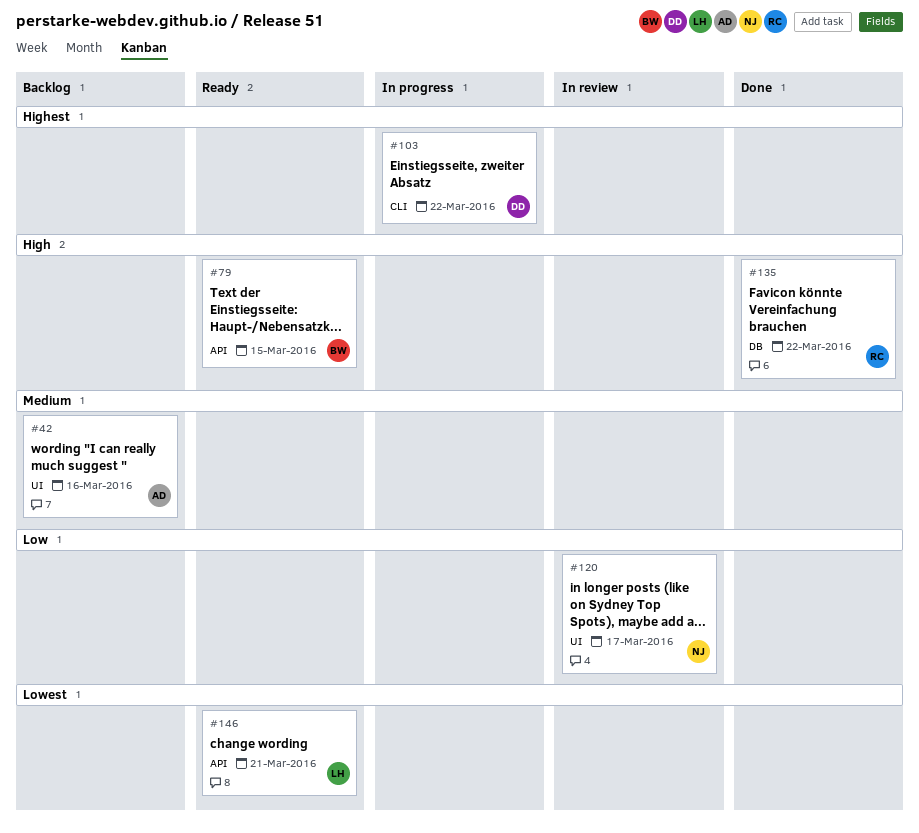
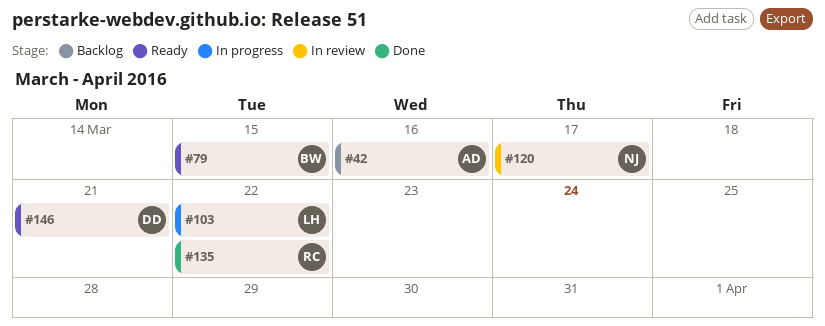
#103, owner: DD -> LH
#146, owner: LH -> DD

